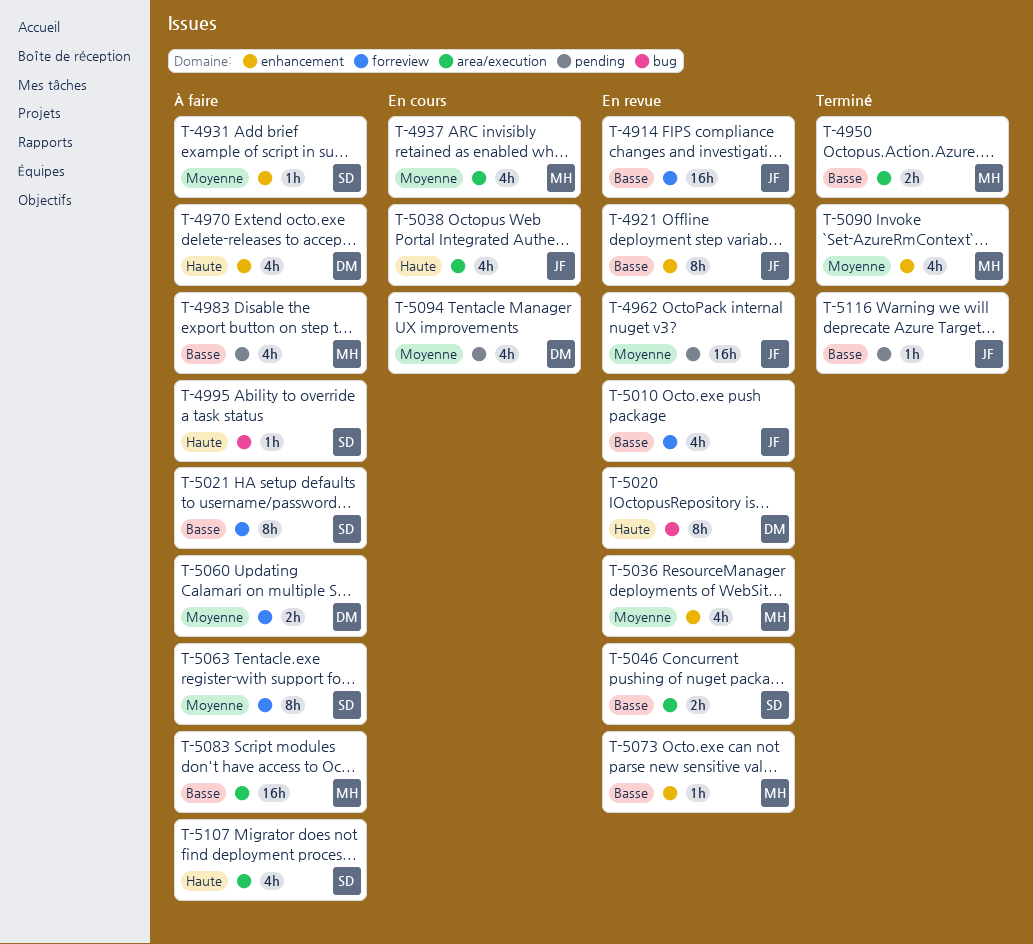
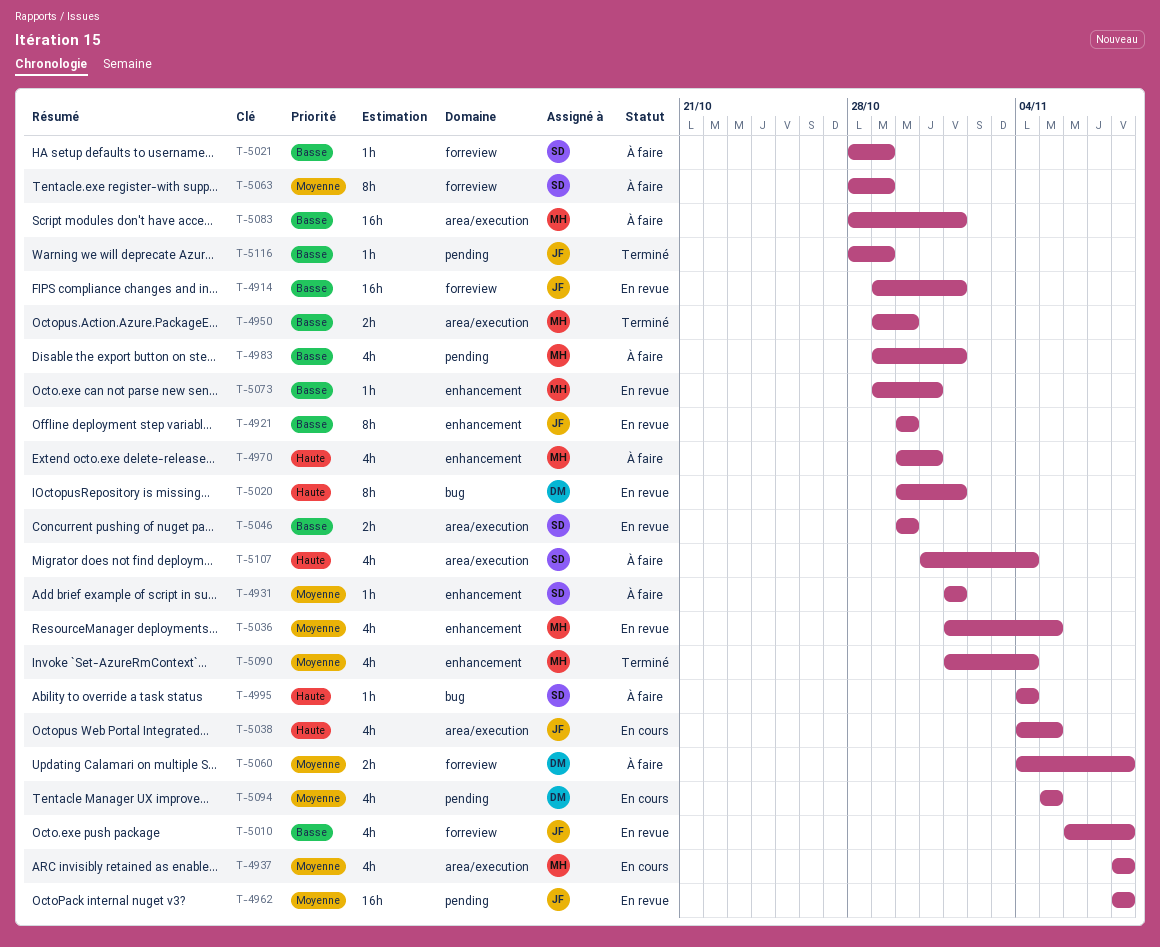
T-4970, owner: DM -> MH
T-5021, estimate: 8h -> 1h

